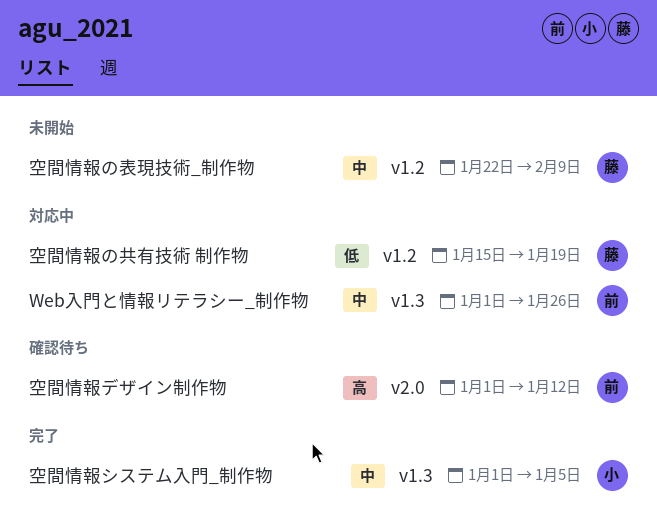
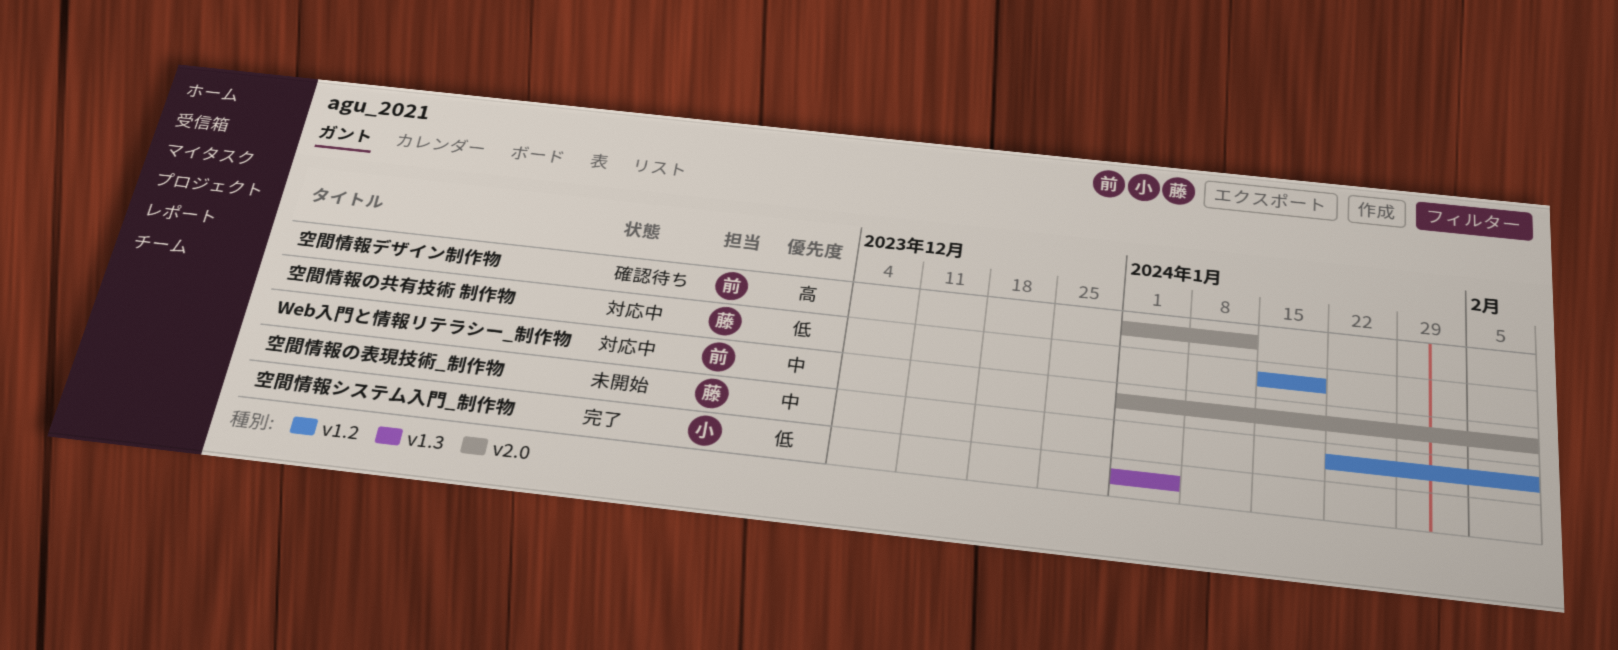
Web入門と情報リテラシー_制作物, label: v1.3 -> v2.0
Web入門と情報リテラシー_制作物, due: Jan 26 -> Feb 9
空間情報システム入門_制作物, priority: 中 -> 低

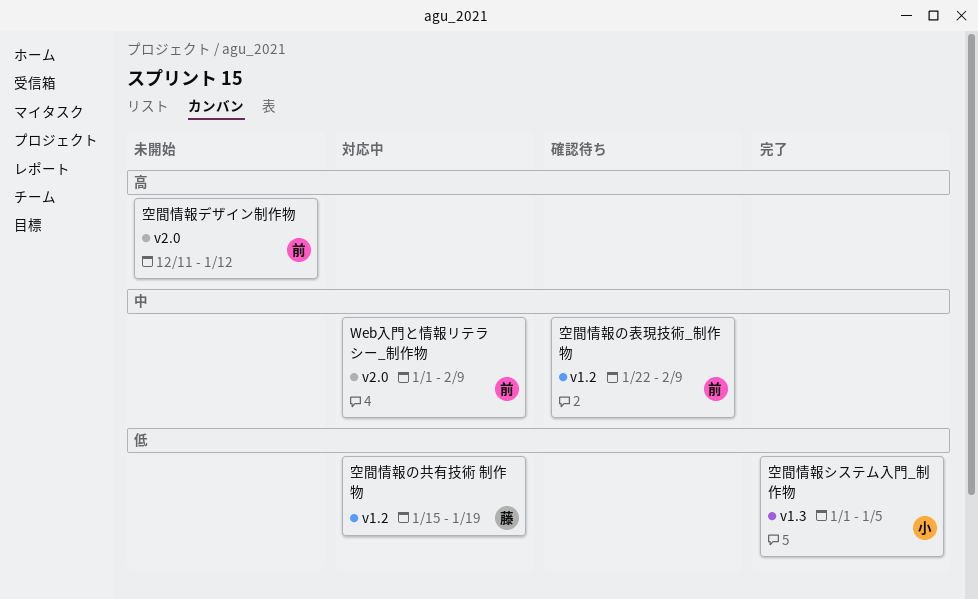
空間情報の表現技術_制作物, status: 未開始 -> 確認待ち
空間情報の表現技術_制作物, owner: 藤 -> 前
空間情報デザイン制作物, status: 確認待ち -> 未開始
空間情報デザイン制作物, start: Jan 1 -> Dec 11

